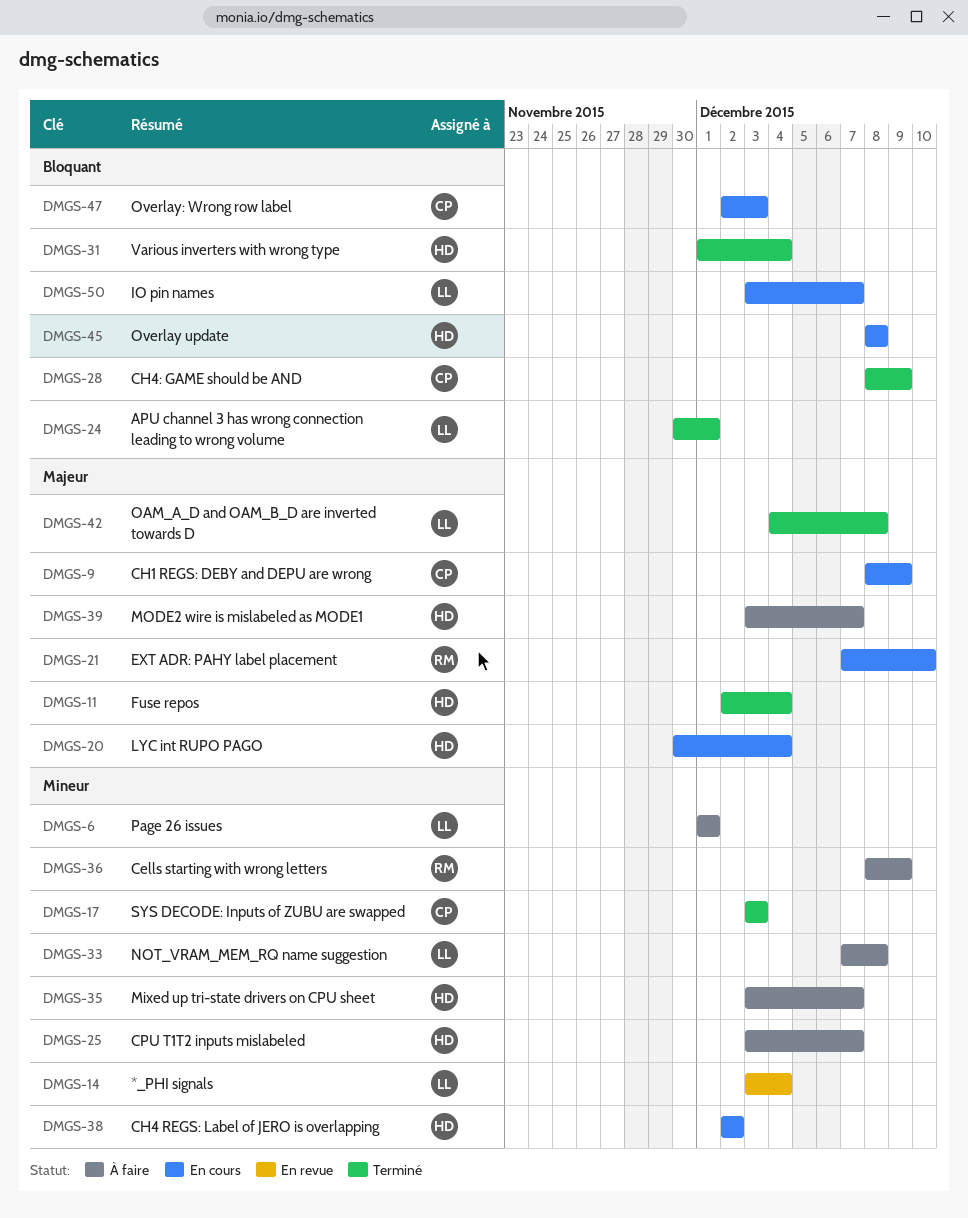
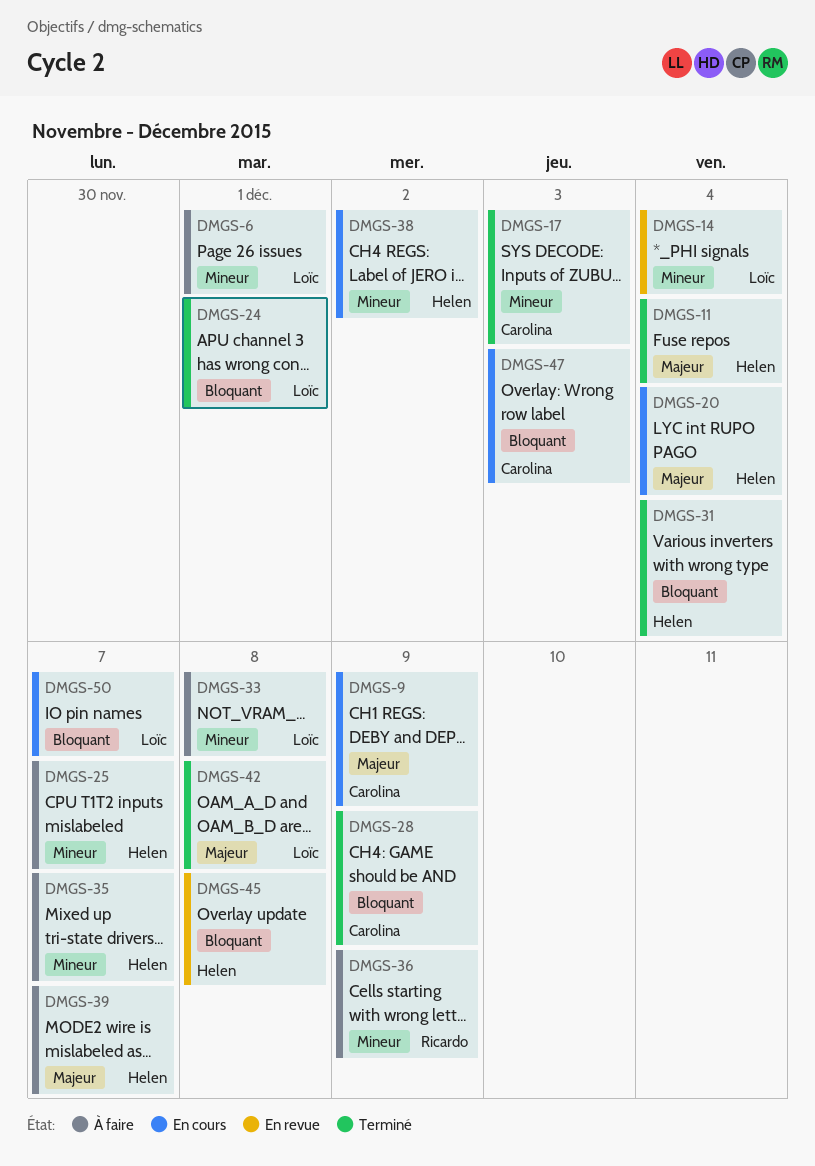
DMGS-21: present -> none
DMGS-45, status: En cours -> En revue

